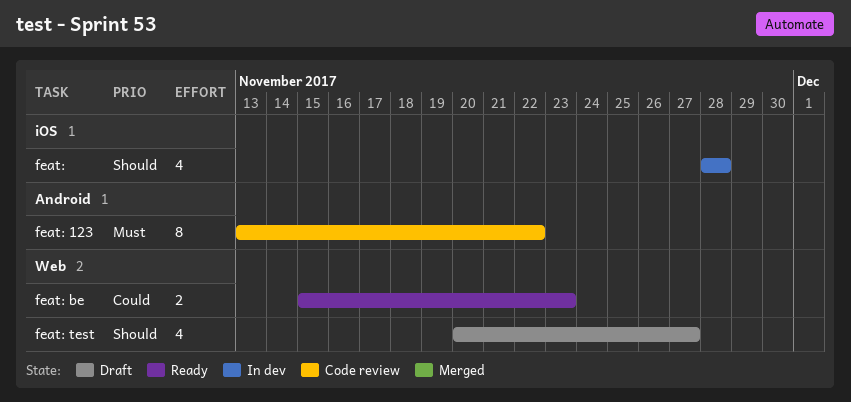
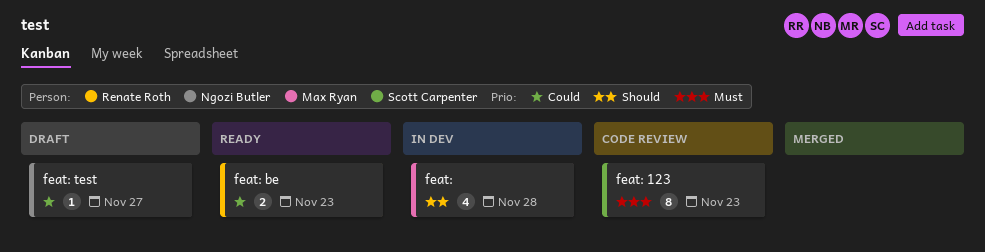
feat: 123, due: Nov 22 -> Nov 23
feat: test, priority: Should -> Could
feat: test, estimate: 4 -> 1

